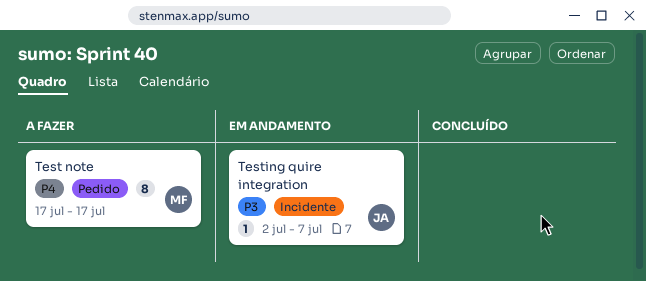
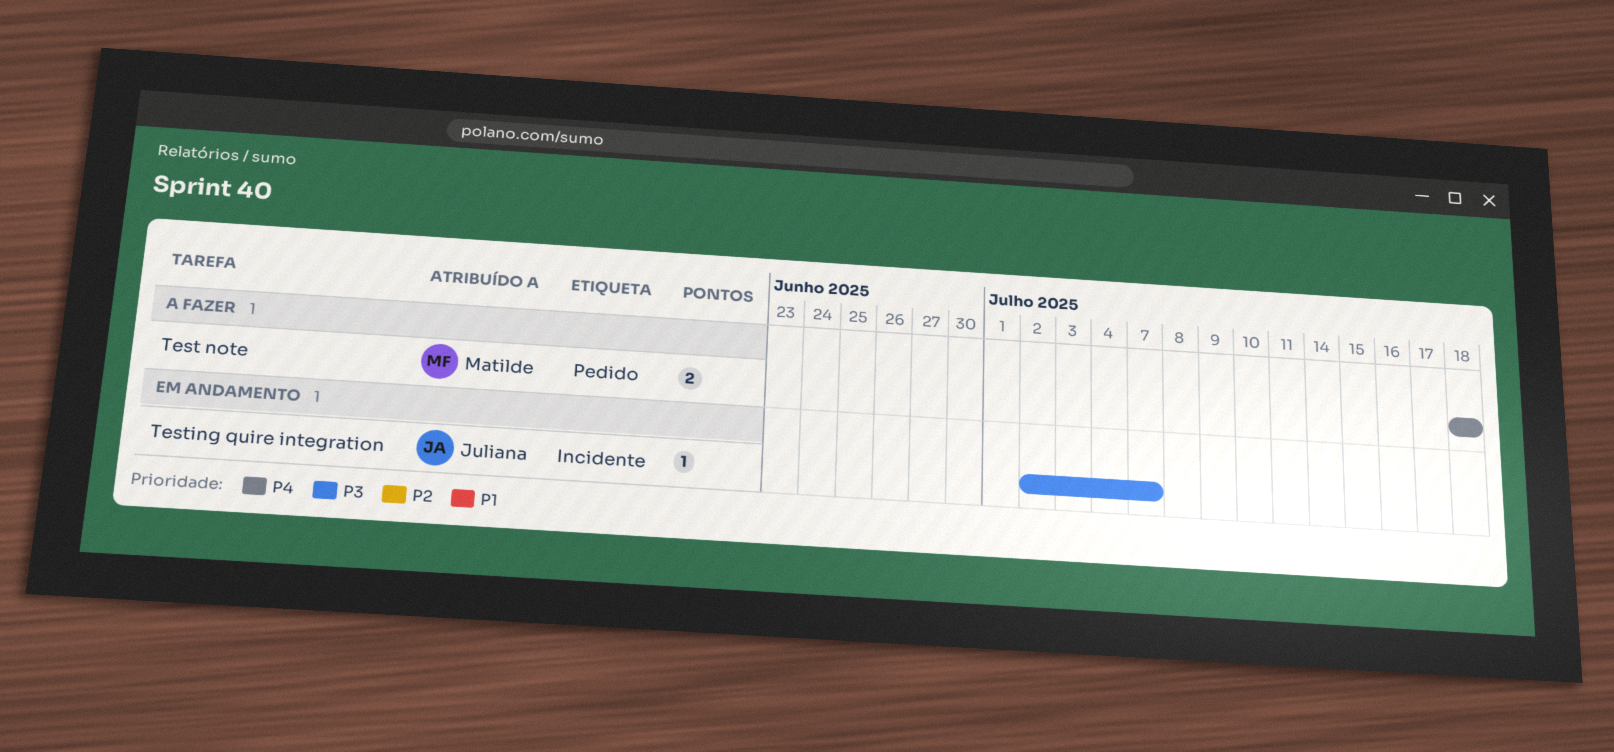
Test note, estimate: 8 -> 2
Test note, start: Jul 17 -> Jul 18
Test note, due: Jul 17 -> Jul 18

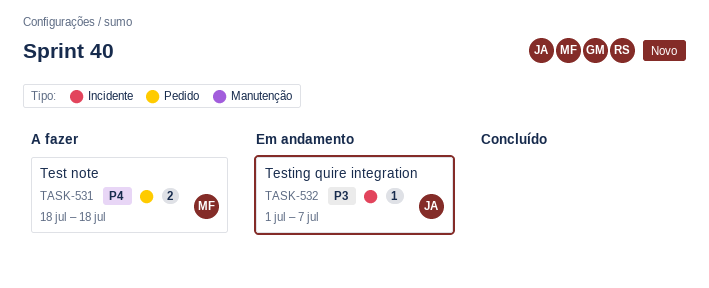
Testing quire integration, start: Jul 2 -> Jul 1

